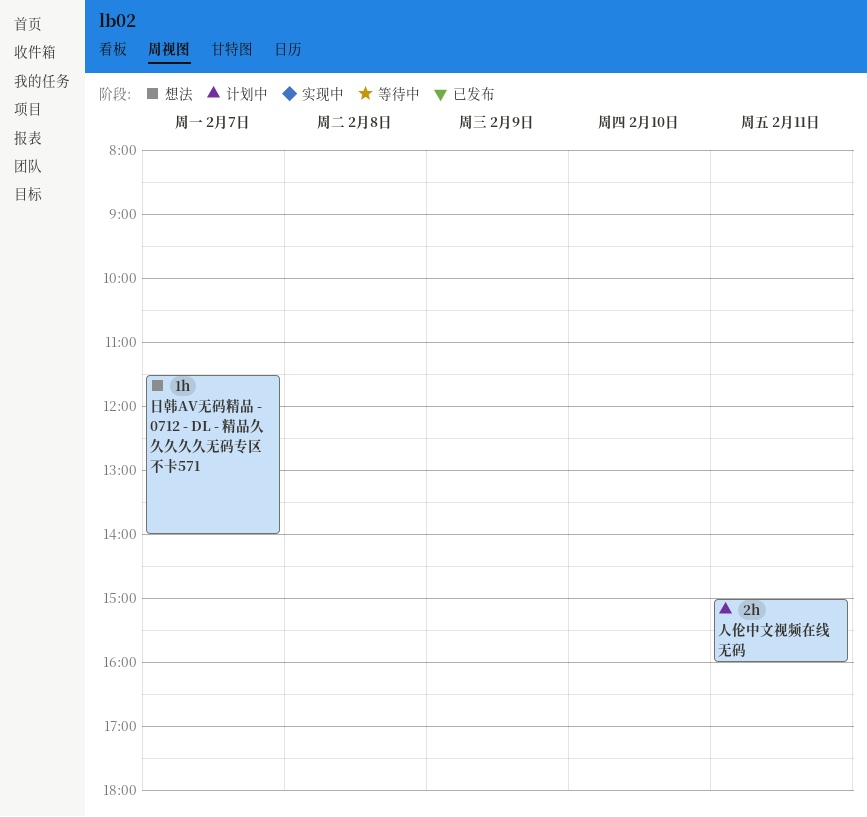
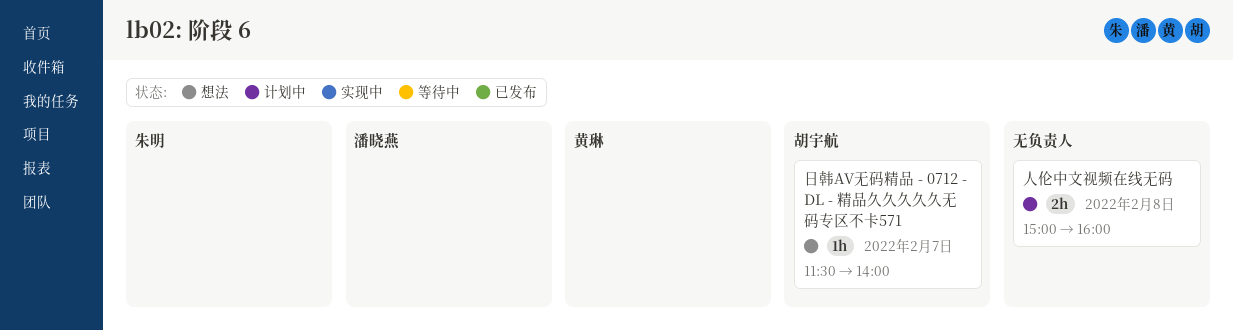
人伦中文视频在线无码, day: Feb 11 -> Feb 8

